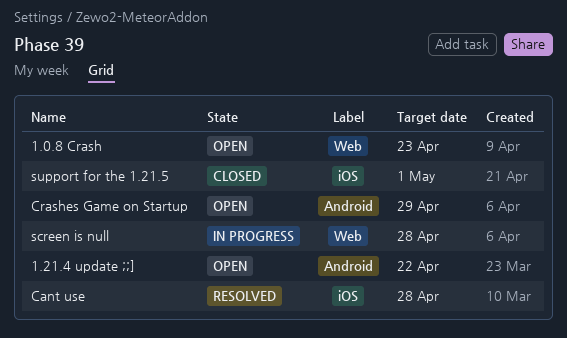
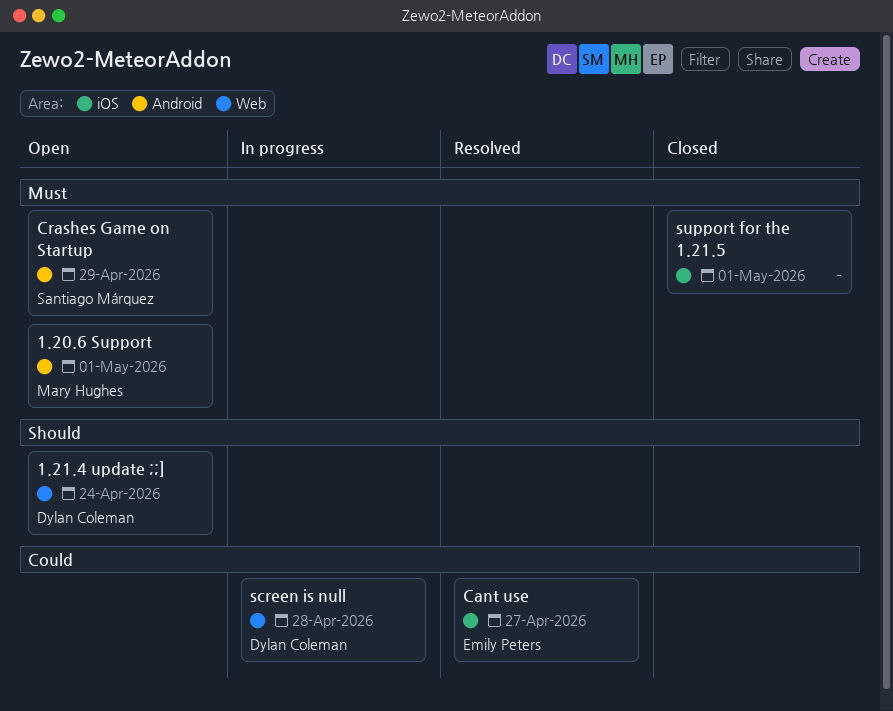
1.0.8 Crash: present -> none
1.20.6 Support: none -> present
1.21.4 update ;;], label: Android -> Web
1.21.4 update ;;], due: Apr 22 -> Apr 24
Cant use, due: Apr 28 -> Apr 27

